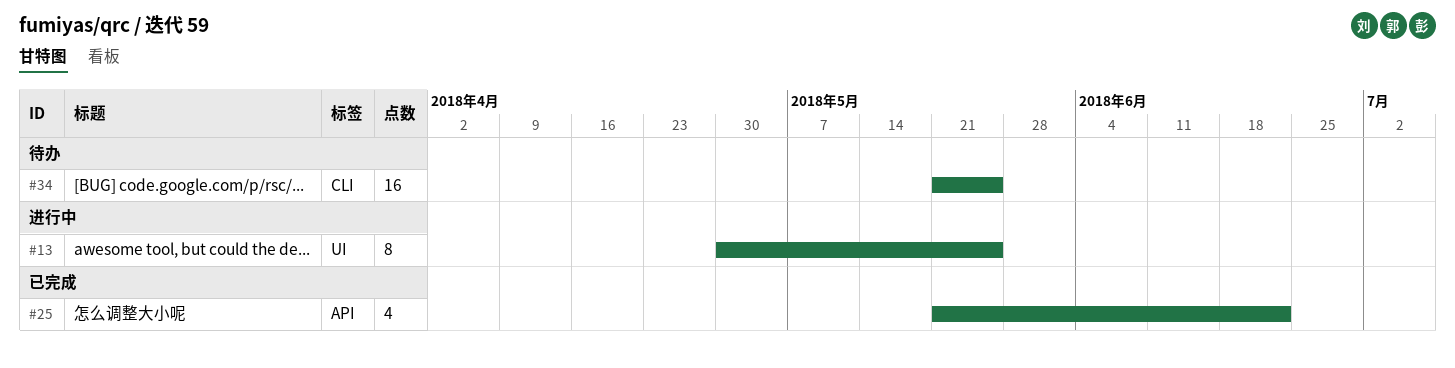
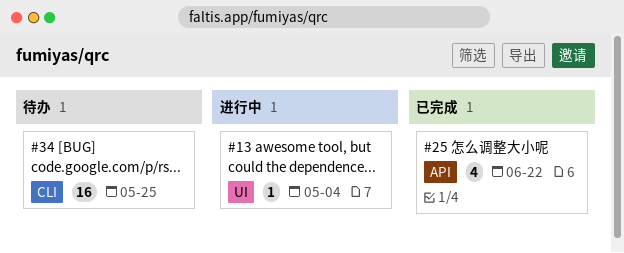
#13, estimate: 8 -> 1
#13, due: May 25 -> May 4

